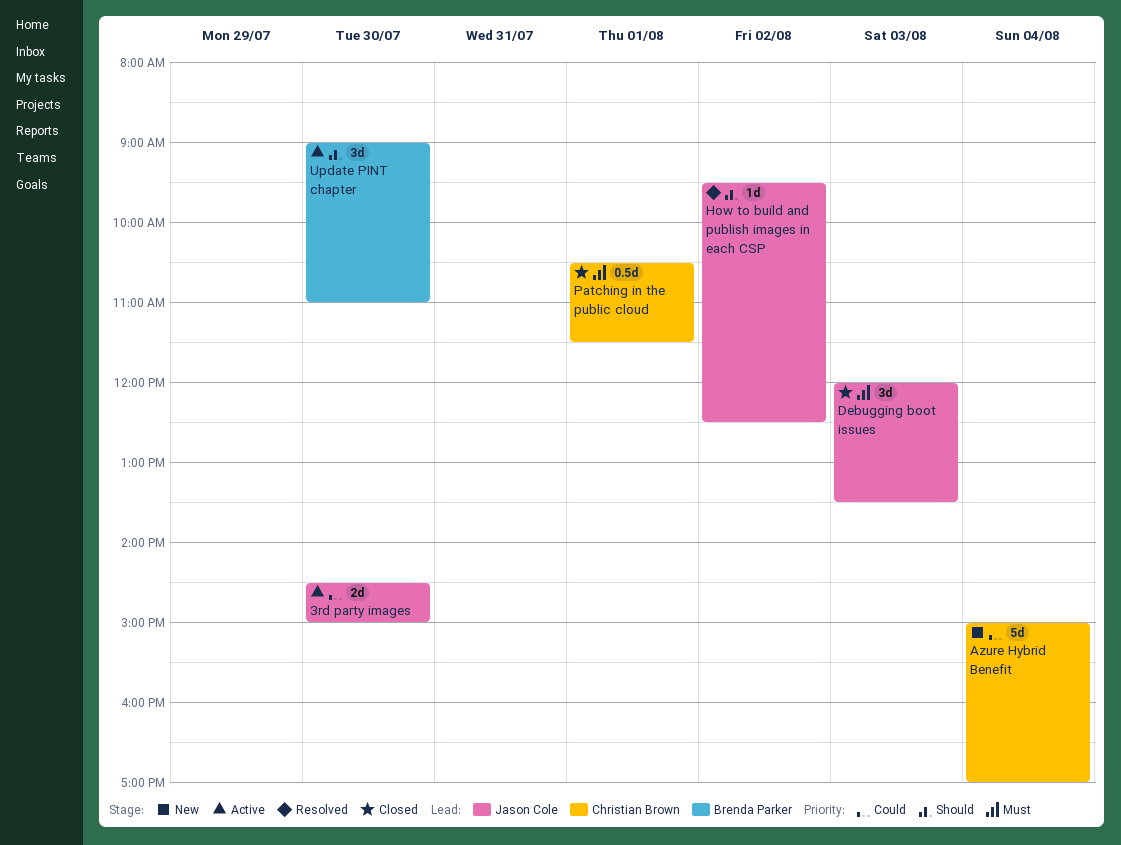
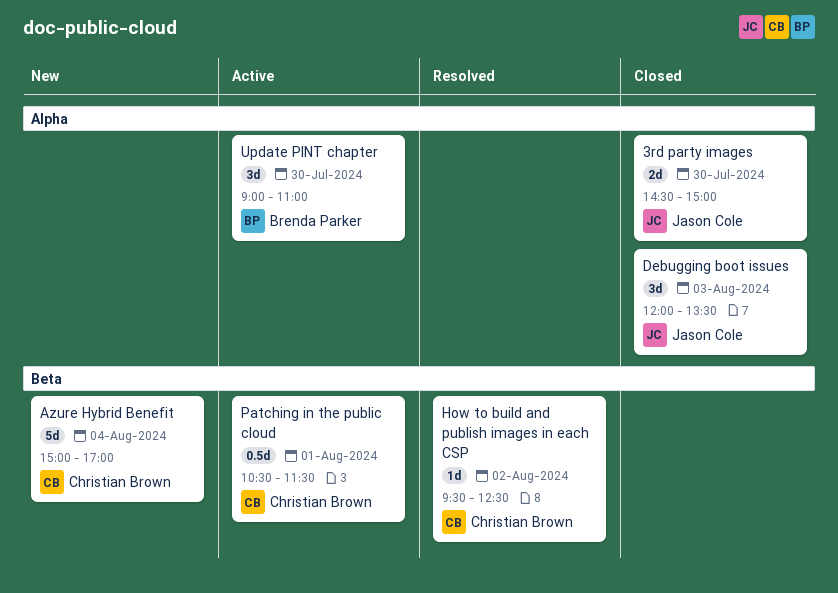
3rd party images, status: Active -> Closed
How to build and publish images in each CSP, owner: Jason Cole -> Christian Brown
Patching in the public cloud, status: Closed -> Active

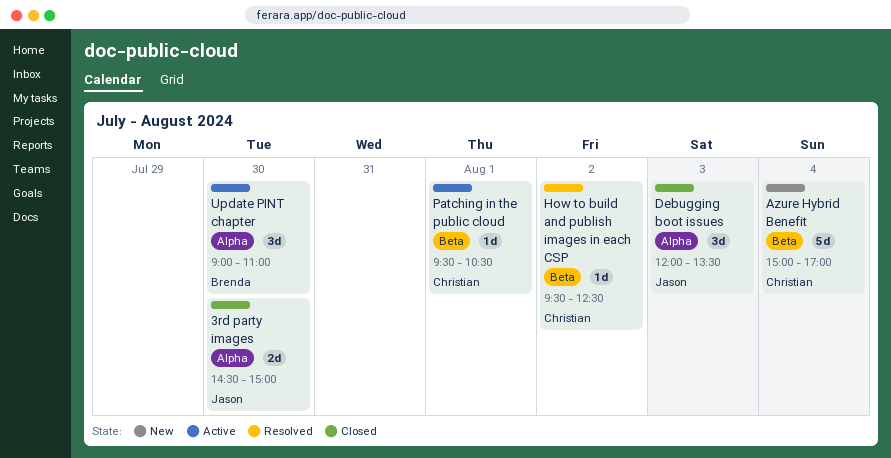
Patching in the public cloud, estimate: 0.5d -> 1d
Patching in the public cloud, begins: 10:30 -> 09:30
Patching in the public cloud, ends: 11:30 -> 10:30

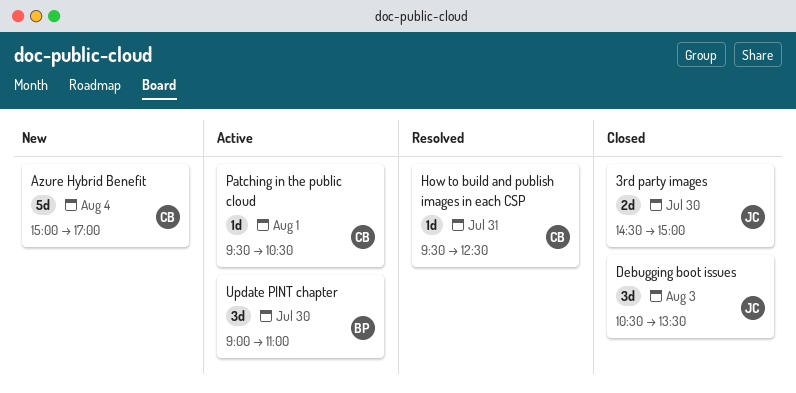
Debugging boot issues, begins: 12:00 -> 10:30
How to build and publish images in each CSP, day: Aug 2 -> Jul 31

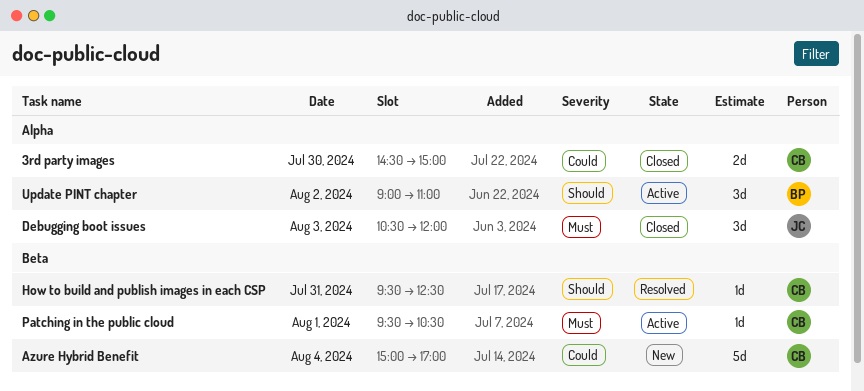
3rd party images, owner: JC -> CB
Debugging boot issues, ends: 13:30 -> 12:00
Update PINT chapter, day: Jul 30 -> Aug 2

